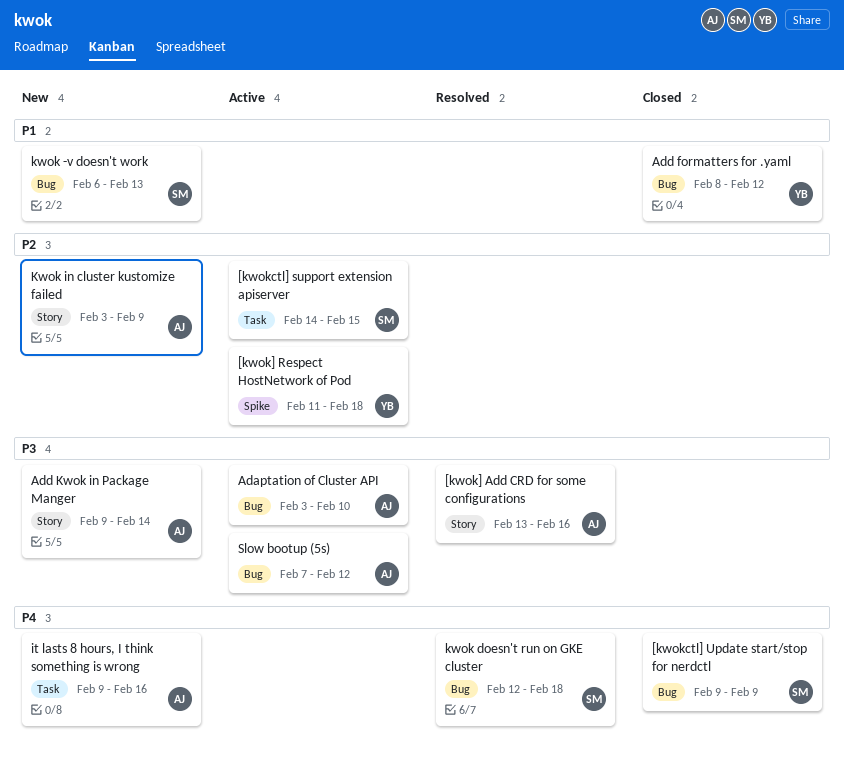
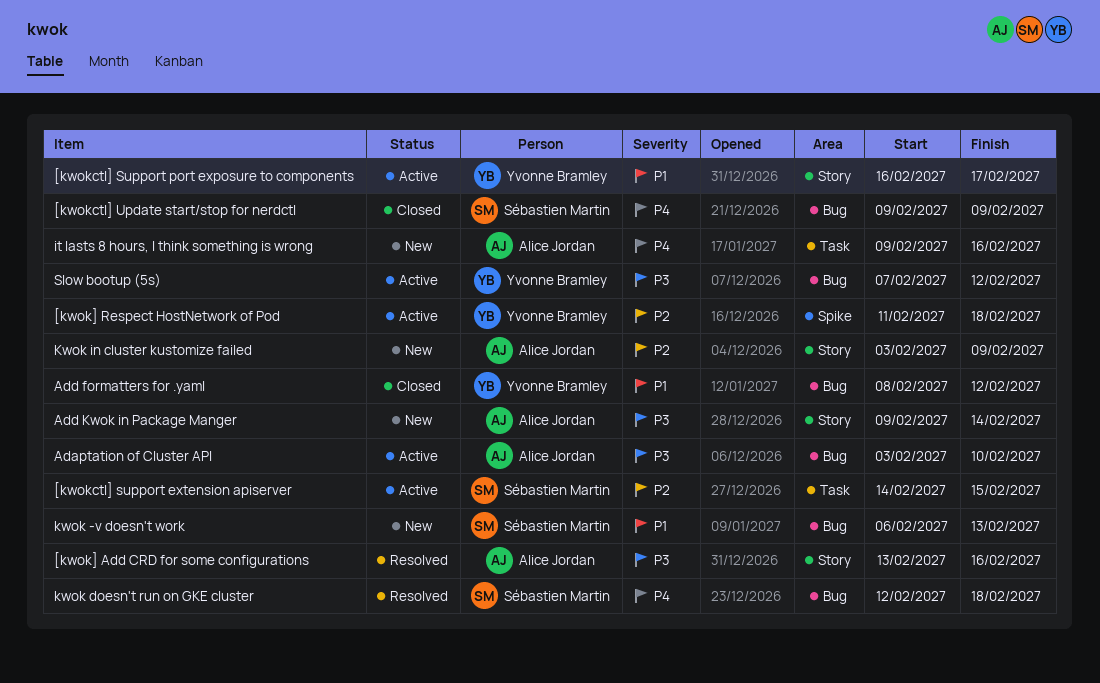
[kwokctl] Support port exposure to components: none -> present
Slow bootup (5s), owner: Alice Jordan -> Yvonne Bramley

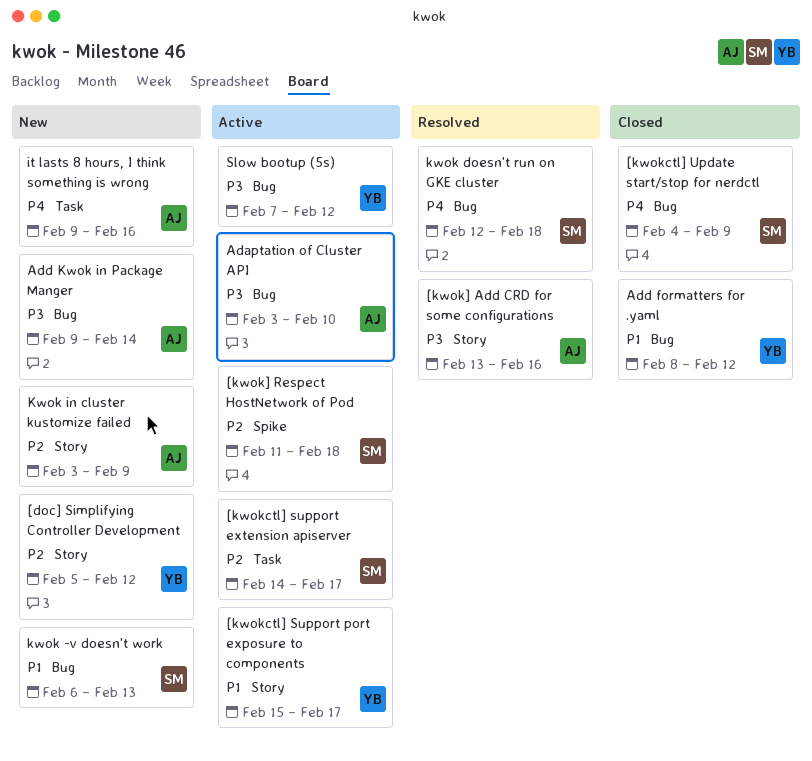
[doc] Simplifying Controller Development: none -> present
[kwok] Respect HostNetwork of Pod, owner: Yvonne Bramley -> Sébastien Martin
[kwokctl] support extension apiserver, due: Feb 15 -> Feb 17
[kwokctl] Support port exposure to components, start: Feb 16 -> Feb 15
[kwokctl] Update start/stop for nerdctl, start: Feb 9 -> Feb 4
Add Kwok in Package Manger, label: Story -> Bug

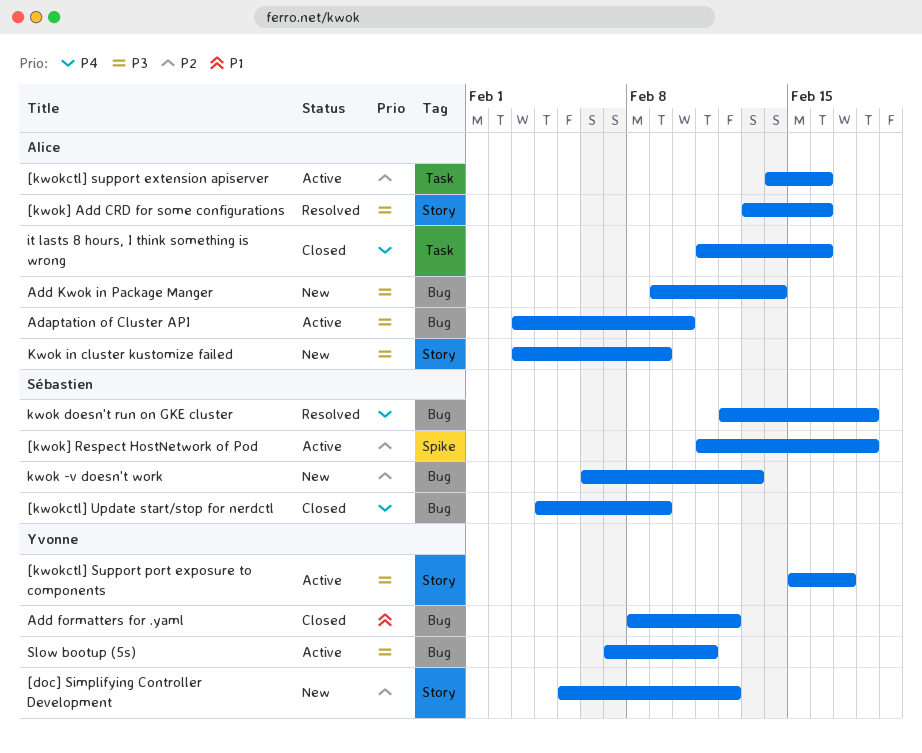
[kwokctl] support extension apiserver, owner: Sébastien -> Alice
[kwokctl] support extension apiserver, due: Feb 17 -> Feb 16
[kwokctl] Support port exposure to components, priority: P1 -> P3
it lasts 8 hours, I think something is wrong, status: New -> Closed
it lasts 8 hours, I think something is wrong, start: Feb 9 -> Feb 11
kwok -v doesn't work, priority: P1 -> P2
Kwok in cluster kustomize failed, priority: P2 -> P3
Slow bootup (5s), due: Feb 12 -> Feb 11

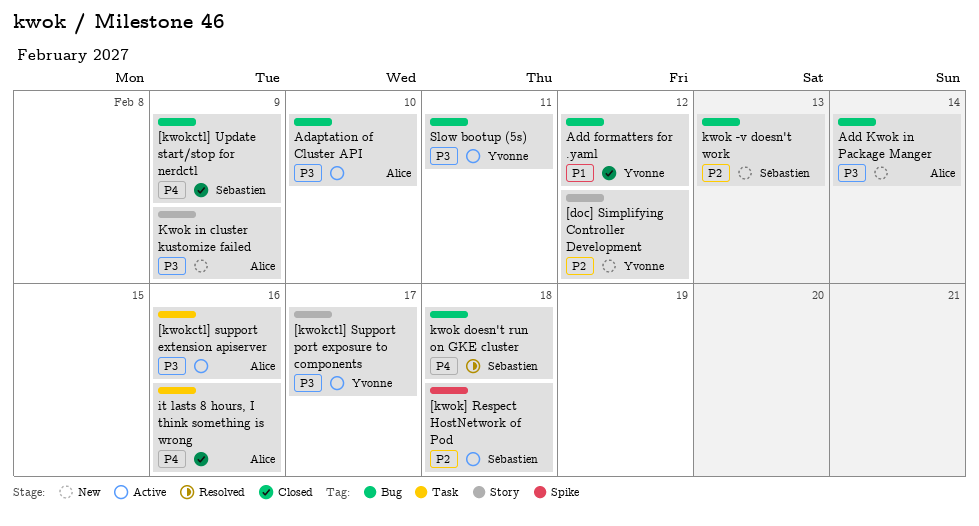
[kwok] Add CRD for some configurations: present -> none
[kwokctl] support extension apiserver, priority: P2 -> P3

